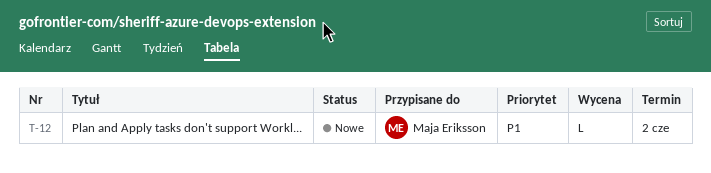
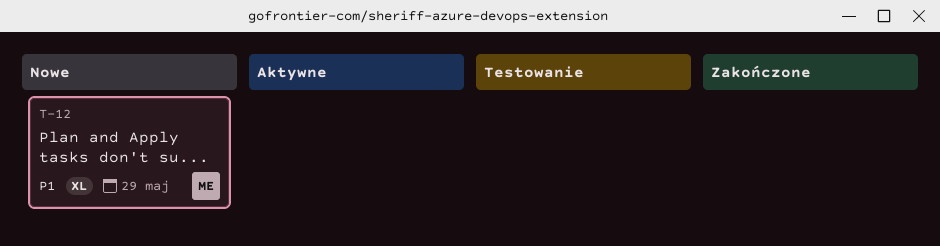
T-12, estimate: L -> XL
T-12, due: Jun 2 -> May 29

